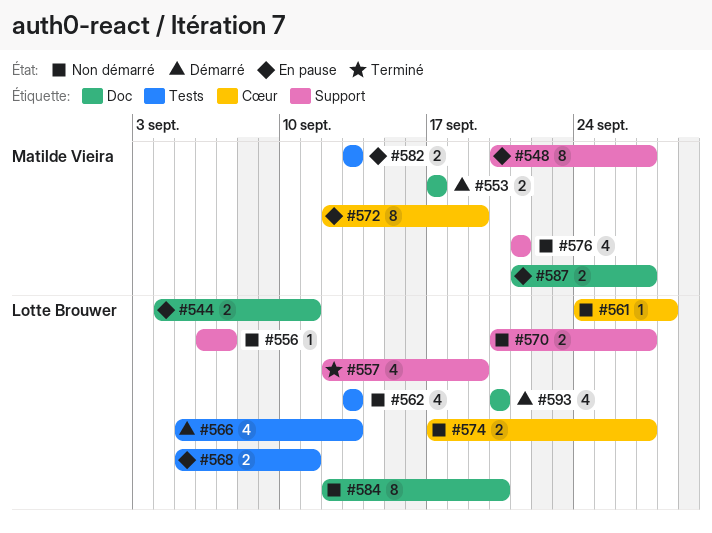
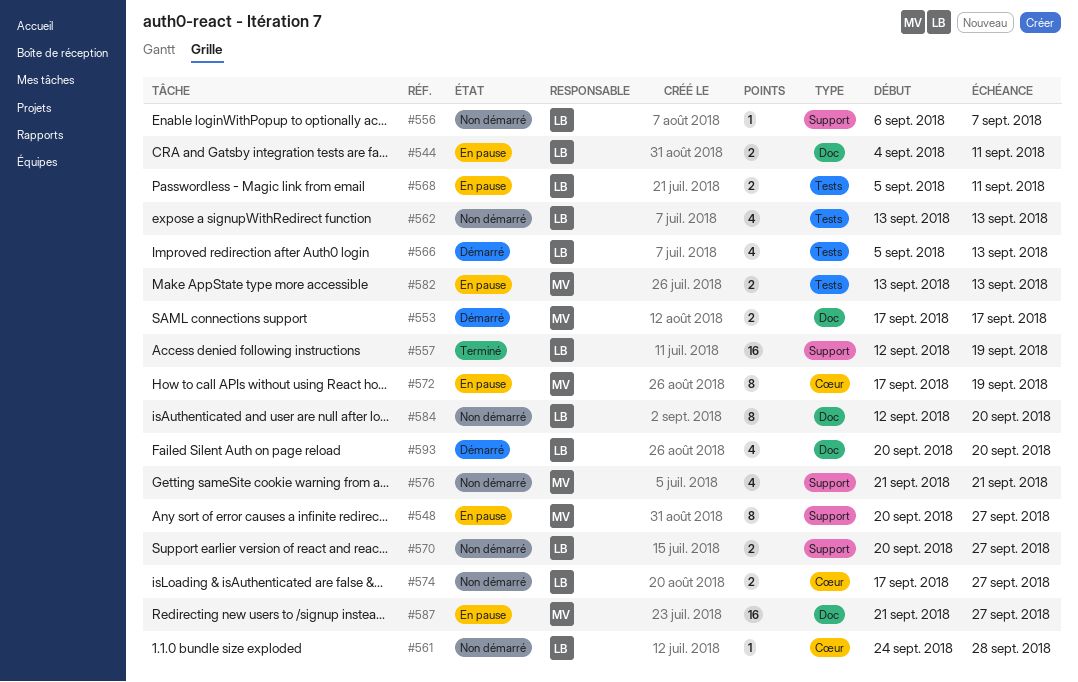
#557, estimate: 4 -> 16
#572, start: Sep 12 -> Sep 17
#587, estimate: 2 -> 16

